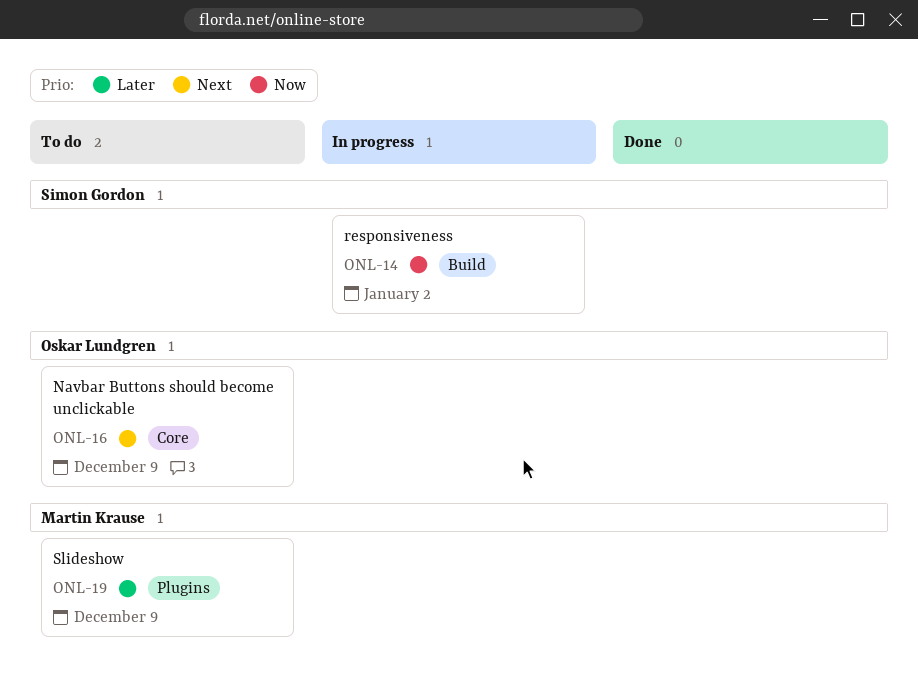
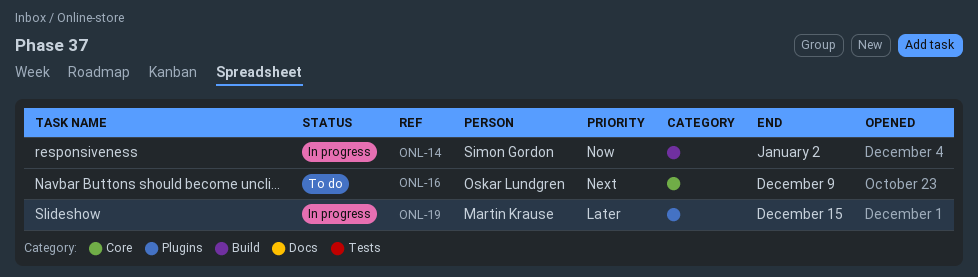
ONL-19, status: To do -> In progress
ONL-19, due: Dec 9 -> Dec 15

